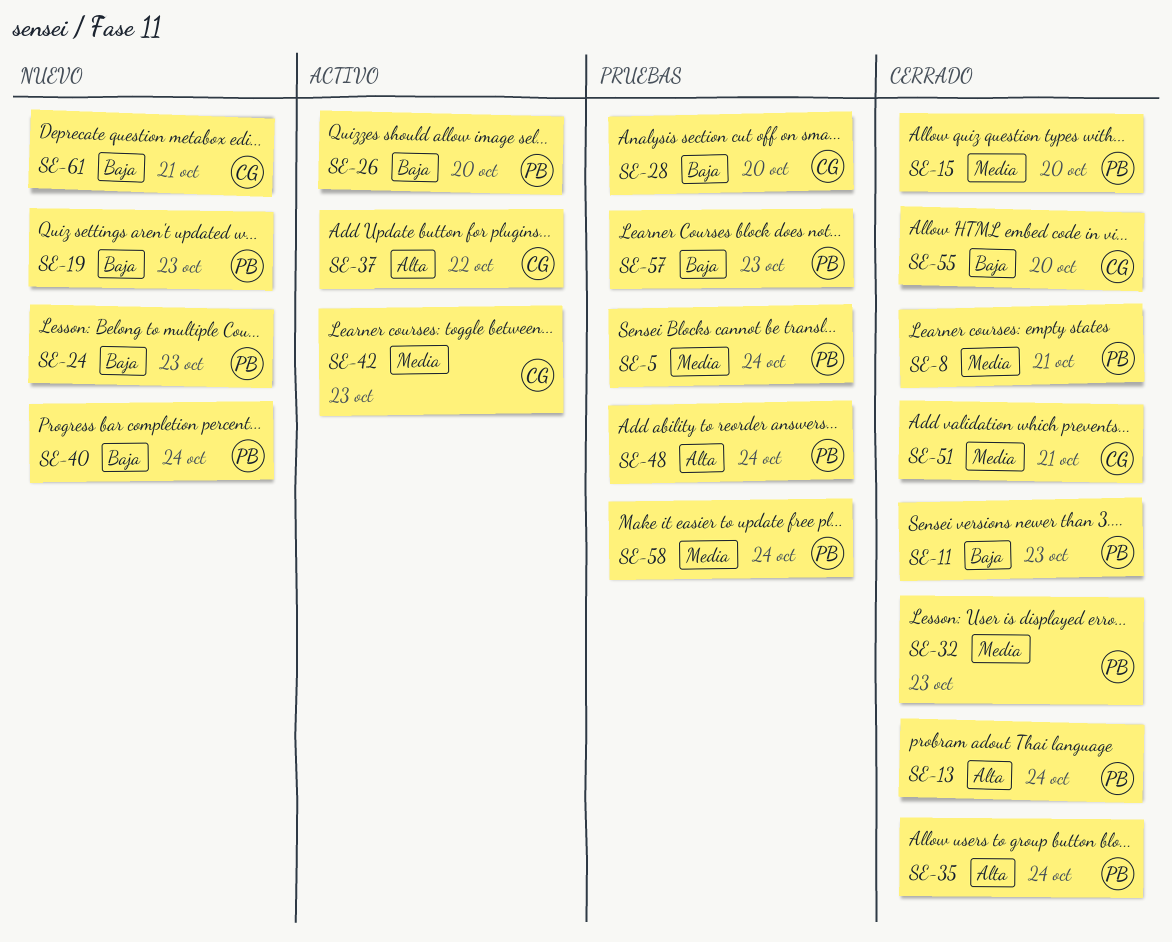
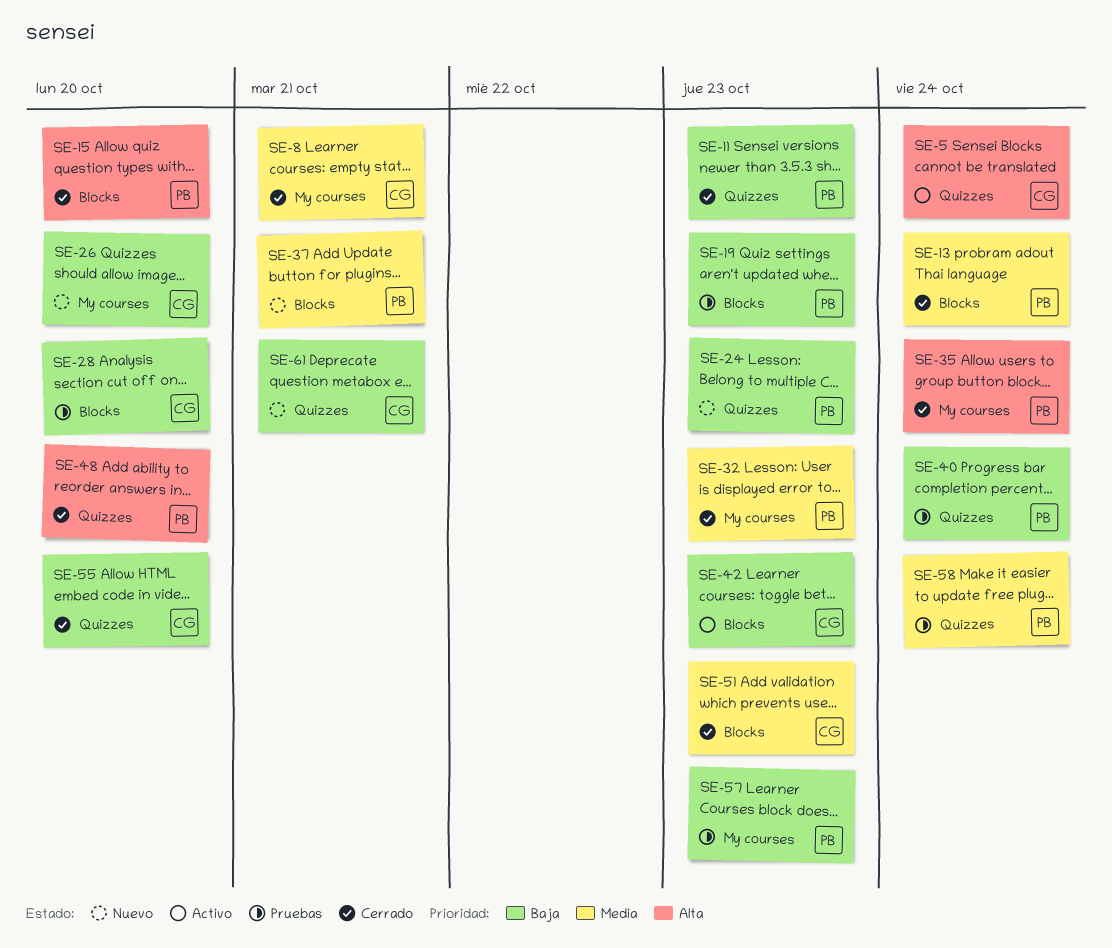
SE-5, status: Pruebas -> Activo
SE-5, owner: PB -> CG
SE-5, priority: Media -> Alta
SE-8, owner: PB -> CG
SE-13, priority: Alta -> Media
SE-15, priority: Media -> Alta
SE-19, status: Nuevo -> Pruebas
SE-26, status: Activo -> Nuevo
SE-26, owner: PB -> CG
SE-37, status: Activo -> Nuevo
SE-37, owner: CG -> PB
SE-37, priority: Alta -> Media
SE-37, due: Oct 22 -> Oct 21
SE-40, status: Nuevo -> Pruebas
SE-42, priority: Media -> Baja
SE-48, status: Pruebas -> Cerrado
SE-48, due: Oct 24 -> Oct 20
SE-51, due: Oct 21 -> Oct 23

